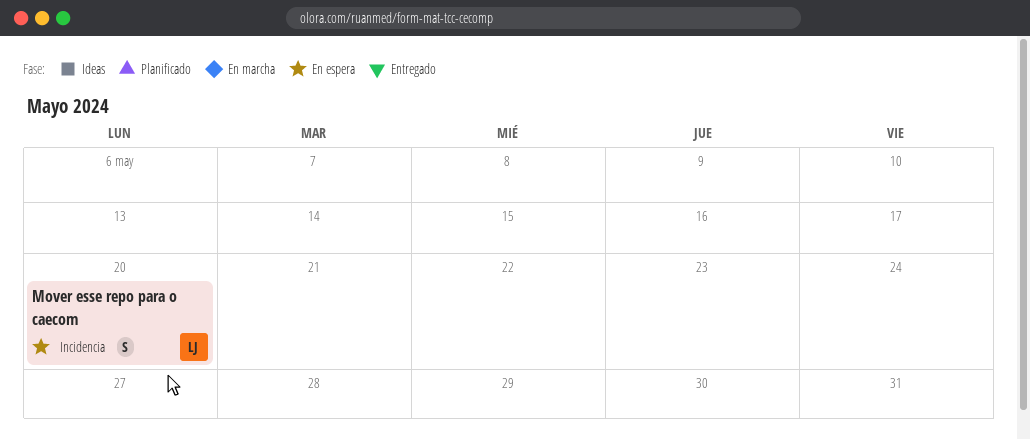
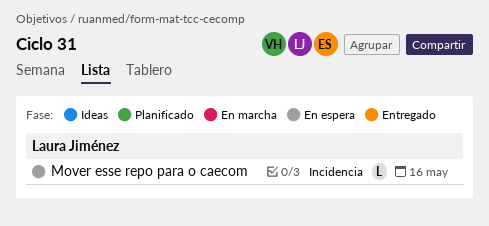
Mover esse repo para o caecom, estimate: S -> L
Mover esse repo para o caecom, due: May 20 -> May 16

